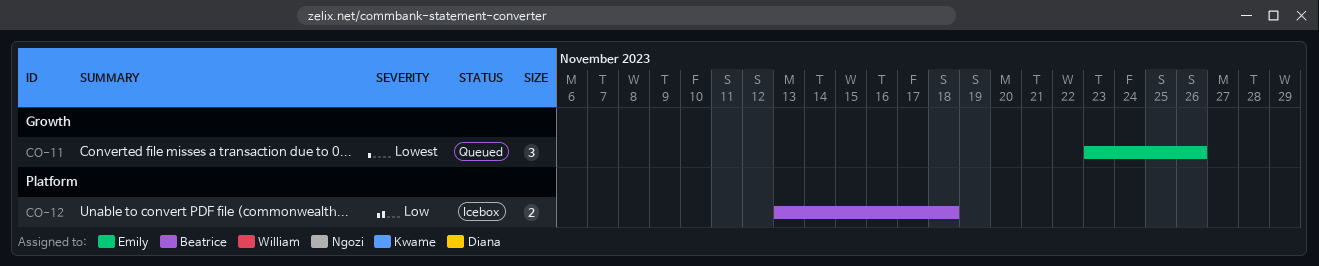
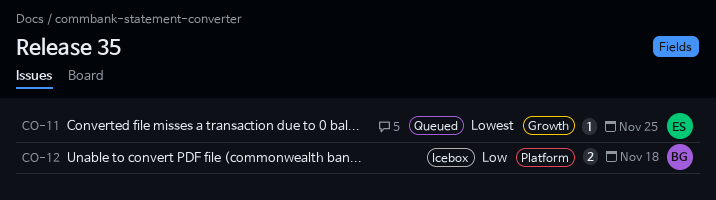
CO-11, estimate: 3 -> 1
CO-11, due: Nov 26 -> Nov 25

